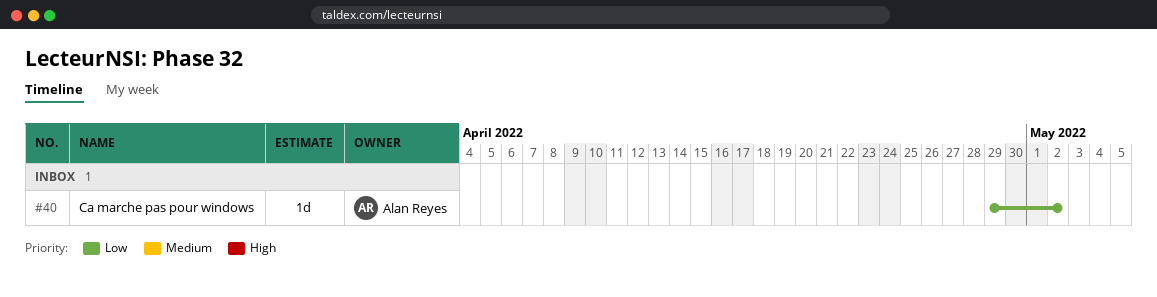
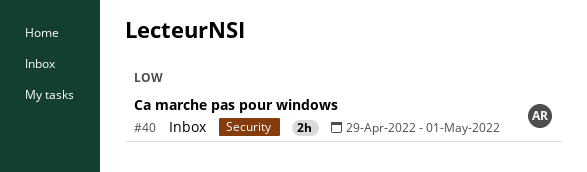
#40, estimate: 1d -> 2h
#40, due: May 2 -> May 1

